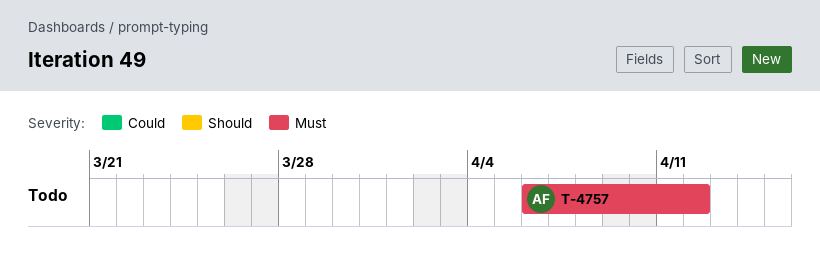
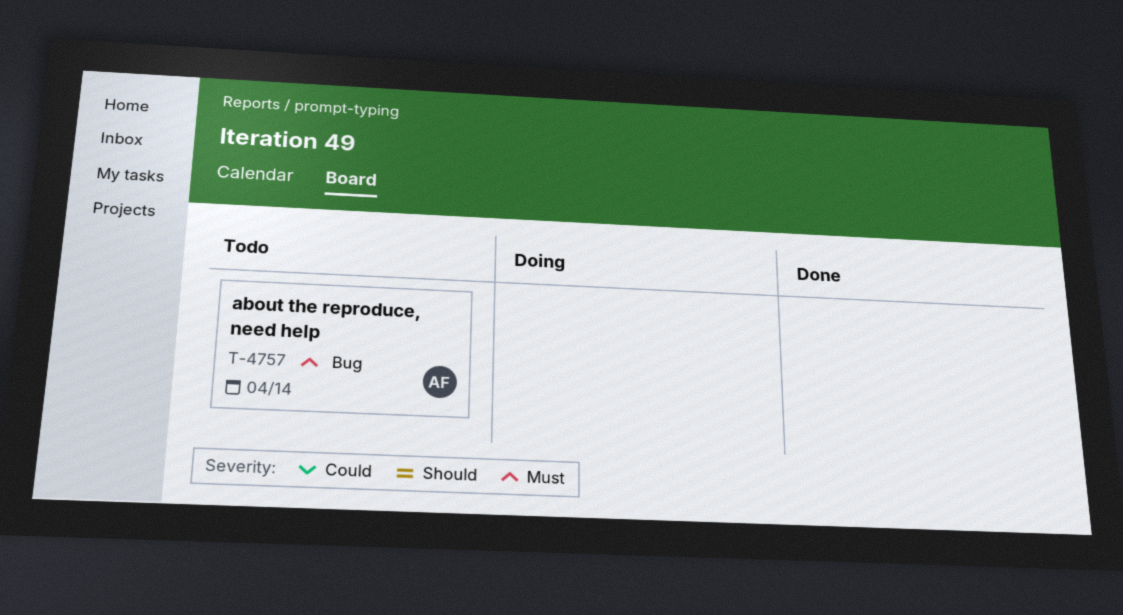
T-4757, due: Apr 12 -> Apr 14

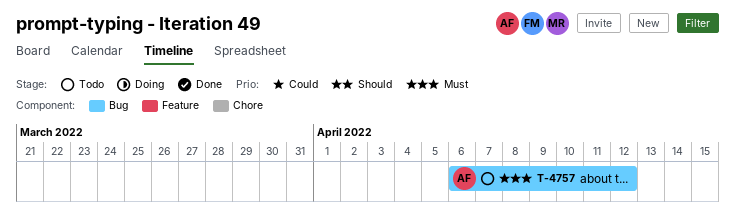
T-4757, due: Apr 14 -> Apr 12

